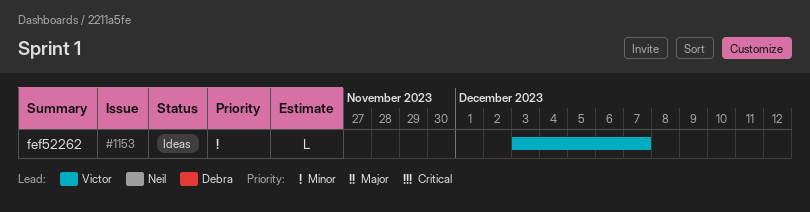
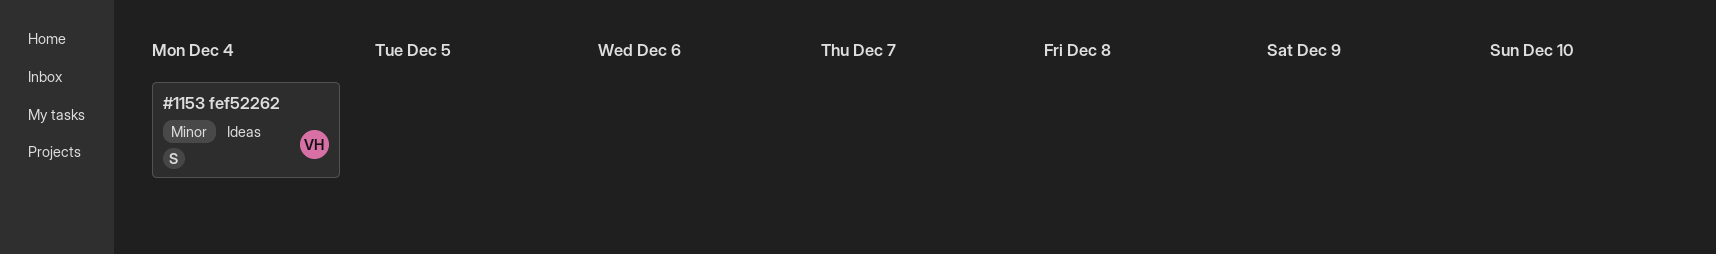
#1153, estimate: L -> S
#1153, due: Dec 7 -> Dec 4

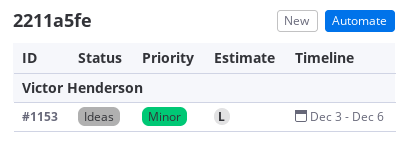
#1153, estimate: S -> L
#1153, due: Dec 4 -> Dec 6

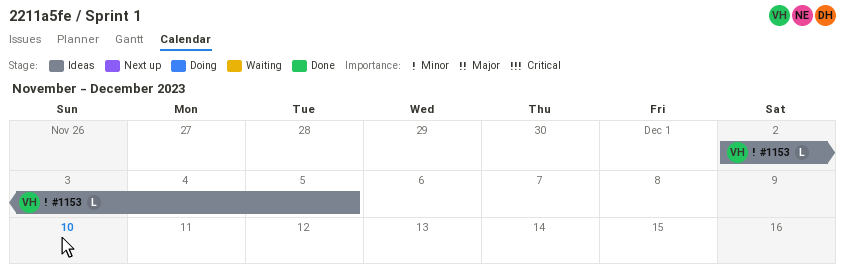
#1153, start: Dec 3 -> Dec 2
#1153, due: Dec 6 -> Dec 5

